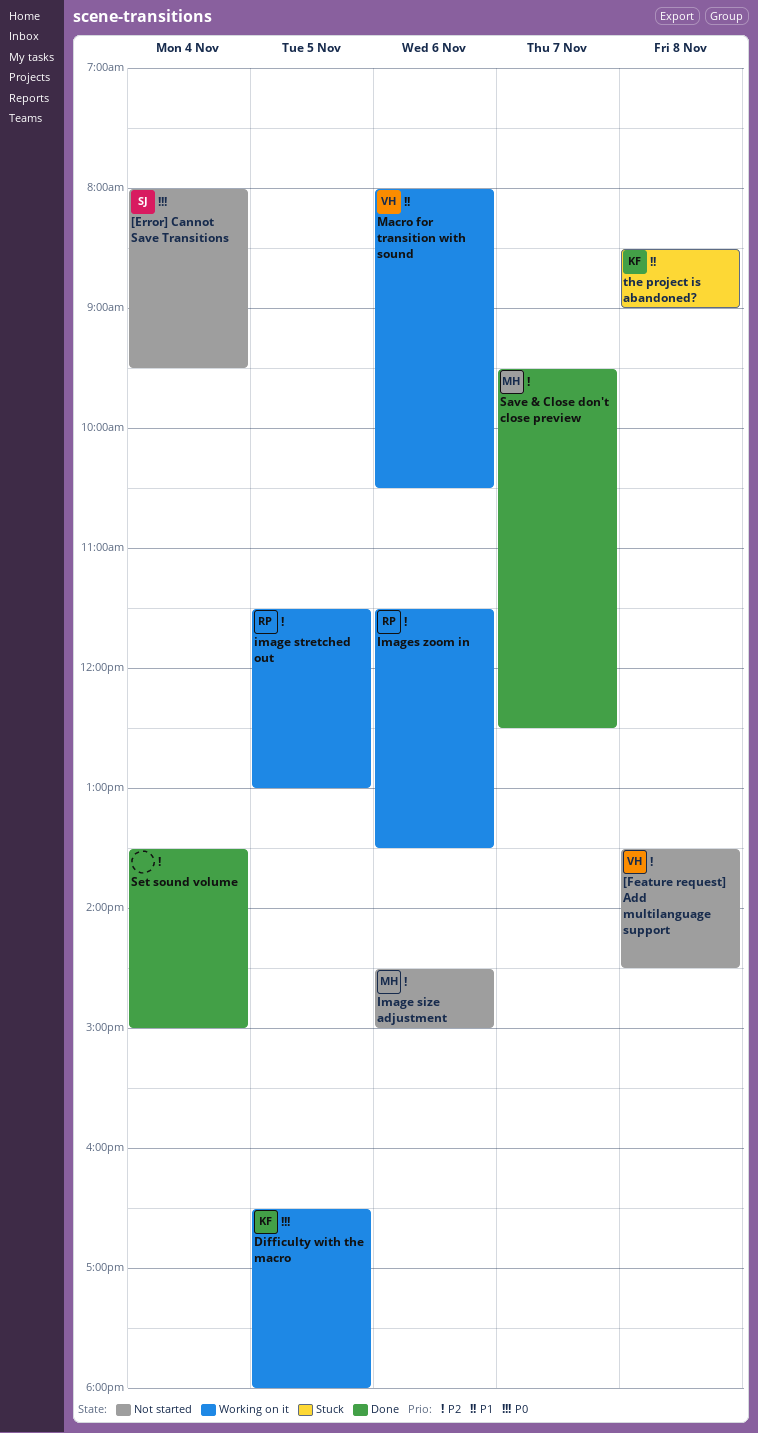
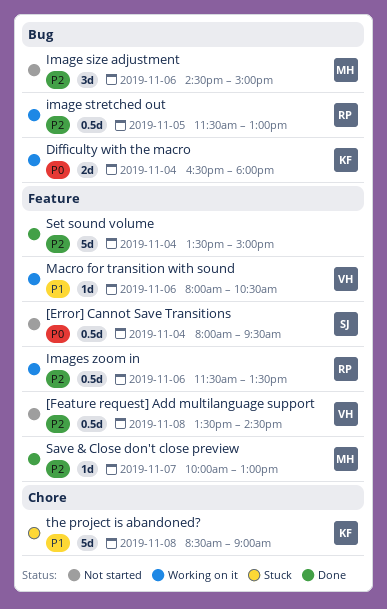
Difficulty with the macro, day: Nov 5 -> Nov 4
Save & Close don't close preview, begins: 09:30 -> 10:00
Save & Close don't close preview, ends: 12:30 -> 13:00

